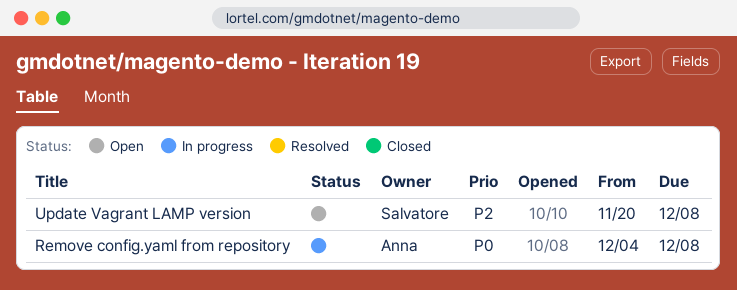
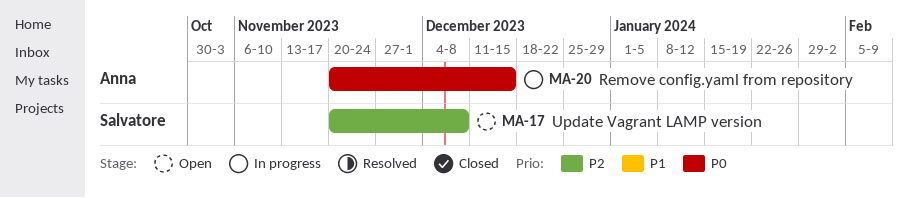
Remove config.yaml from repository, start: Dec 4 -> Nov 20
Remove config.yaml from repository, due: Dec 8 -> Dec 15

